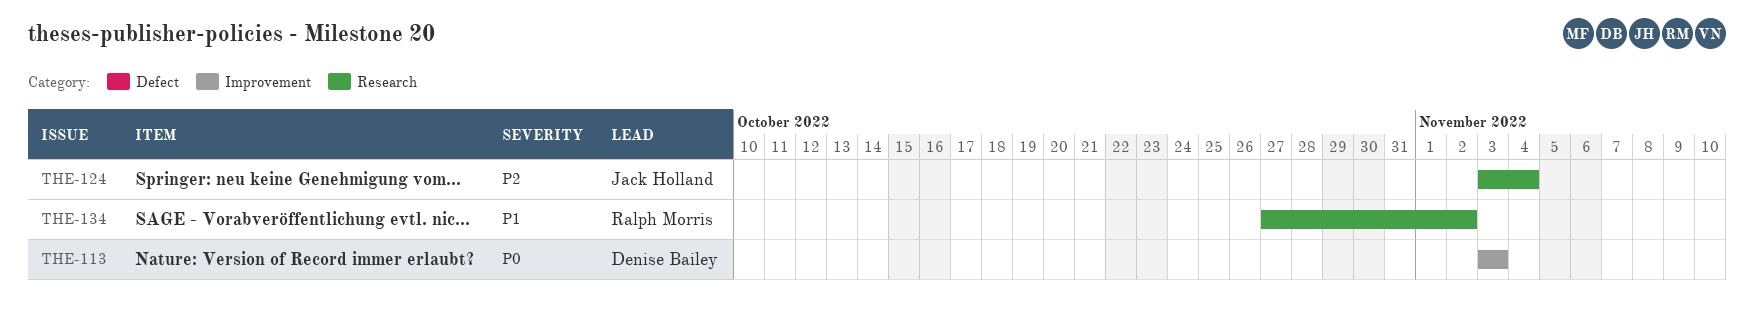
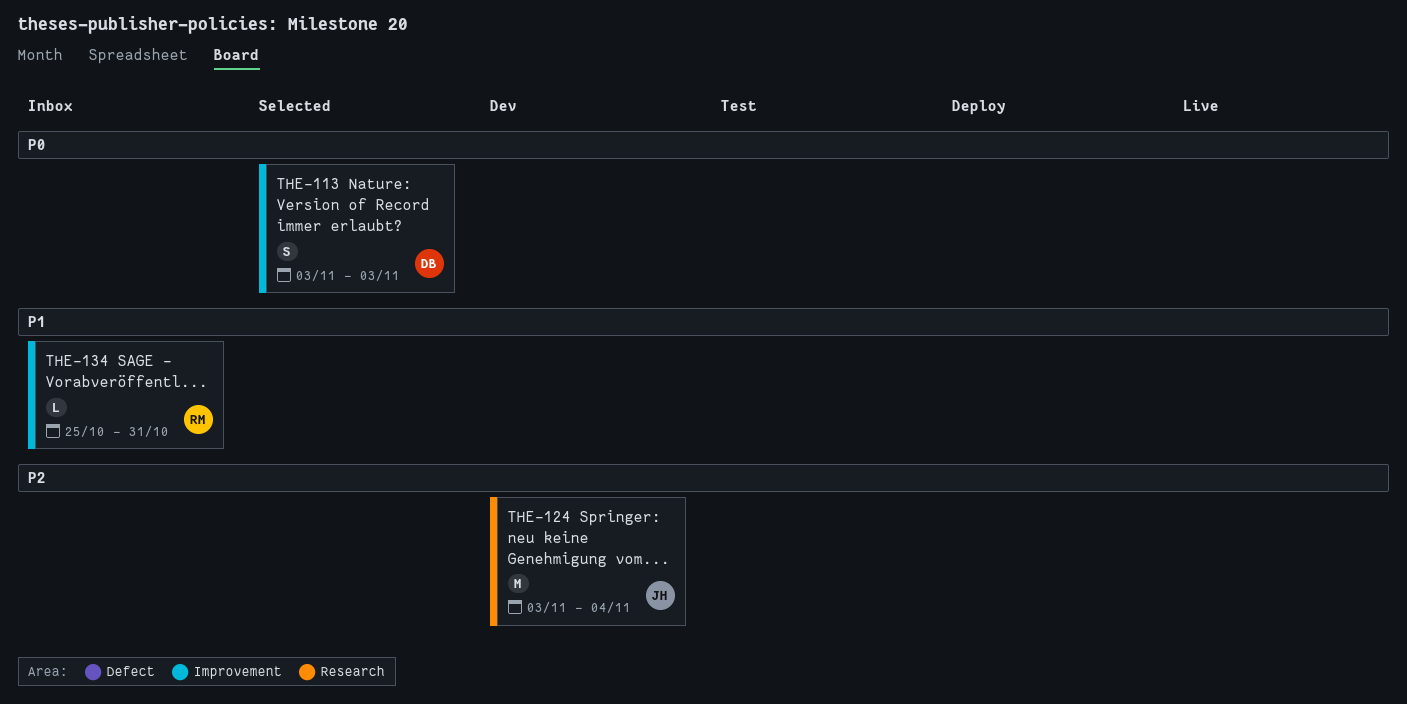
THE-134, label: Research -> Improvement
THE-134, start: Oct 27 -> Oct 25
THE-134, due: Nov 2 -> Oct 31

